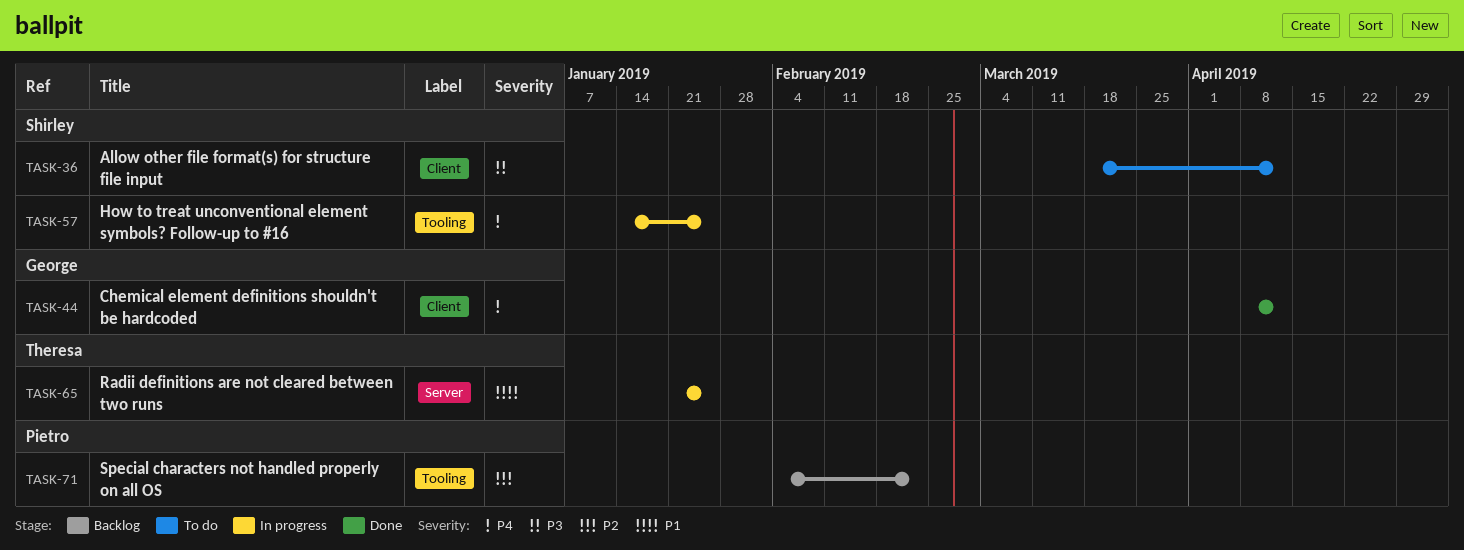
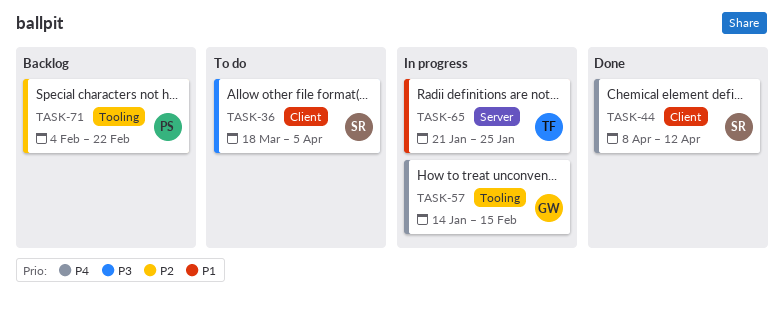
TASK-36, due: Apr 12 -> Apr 5
TASK-44, owner: George -> Shirley
TASK-57, owner: Shirley -> George
TASK-57, due: Jan 25 -> Feb 15

